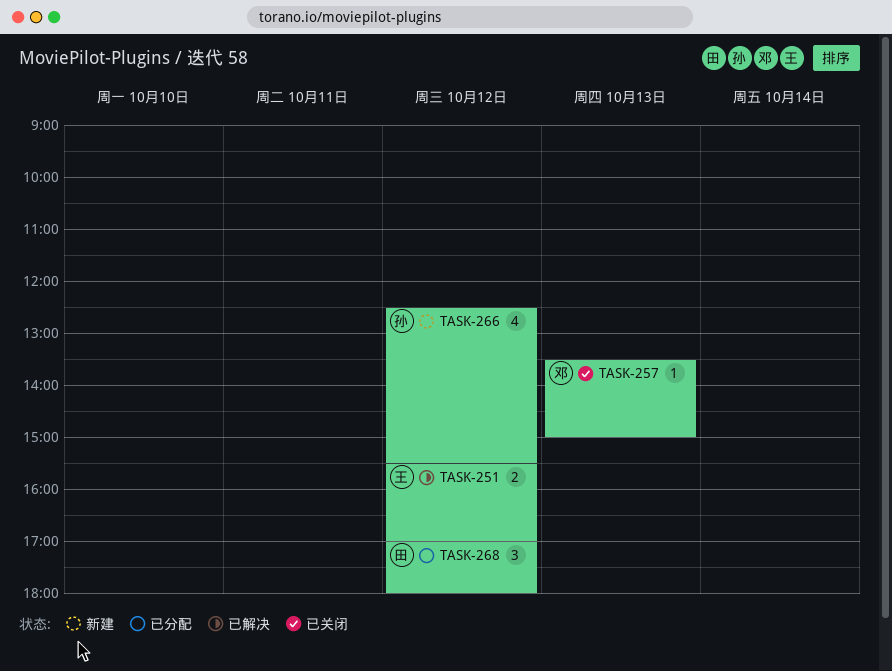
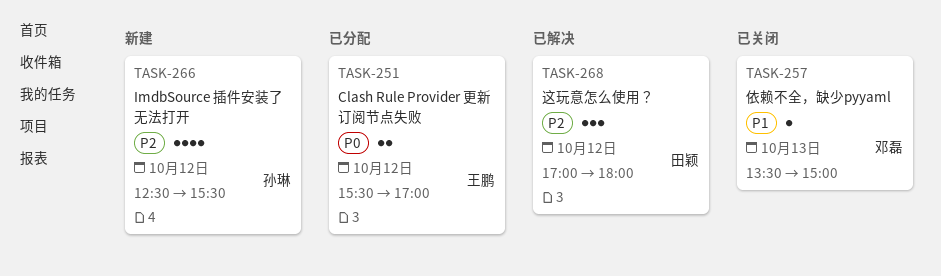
TASK-251, status: 已解决 -> 已分配
TASK-268, status: 已分配 -> 已解决

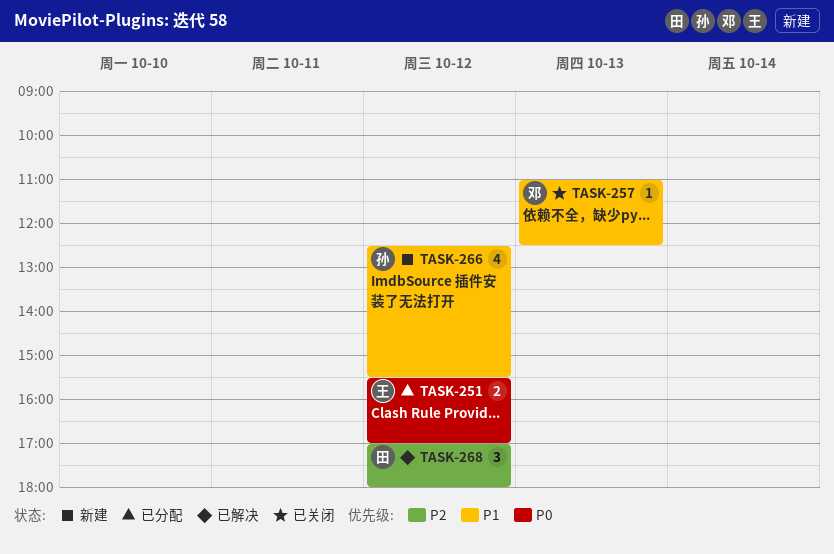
TASK-257, begins: 13:30 -> 11:00
TASK-257, ends: 15:00 -> 12:30
TASK-266, priority: P2 -> P1

